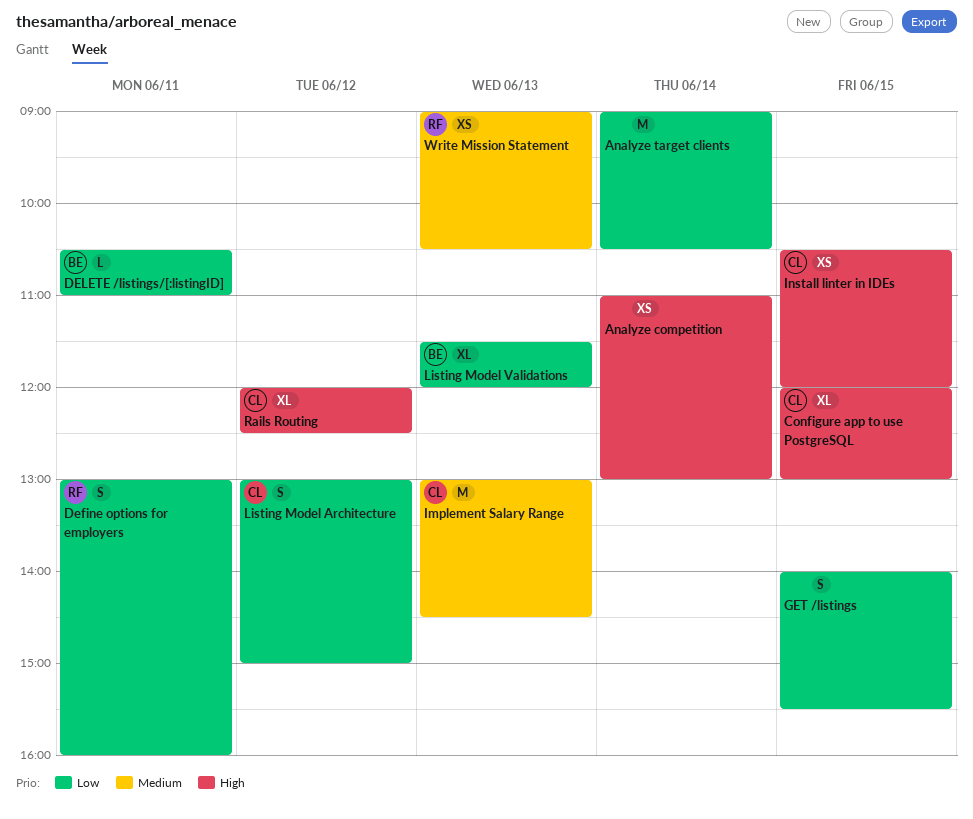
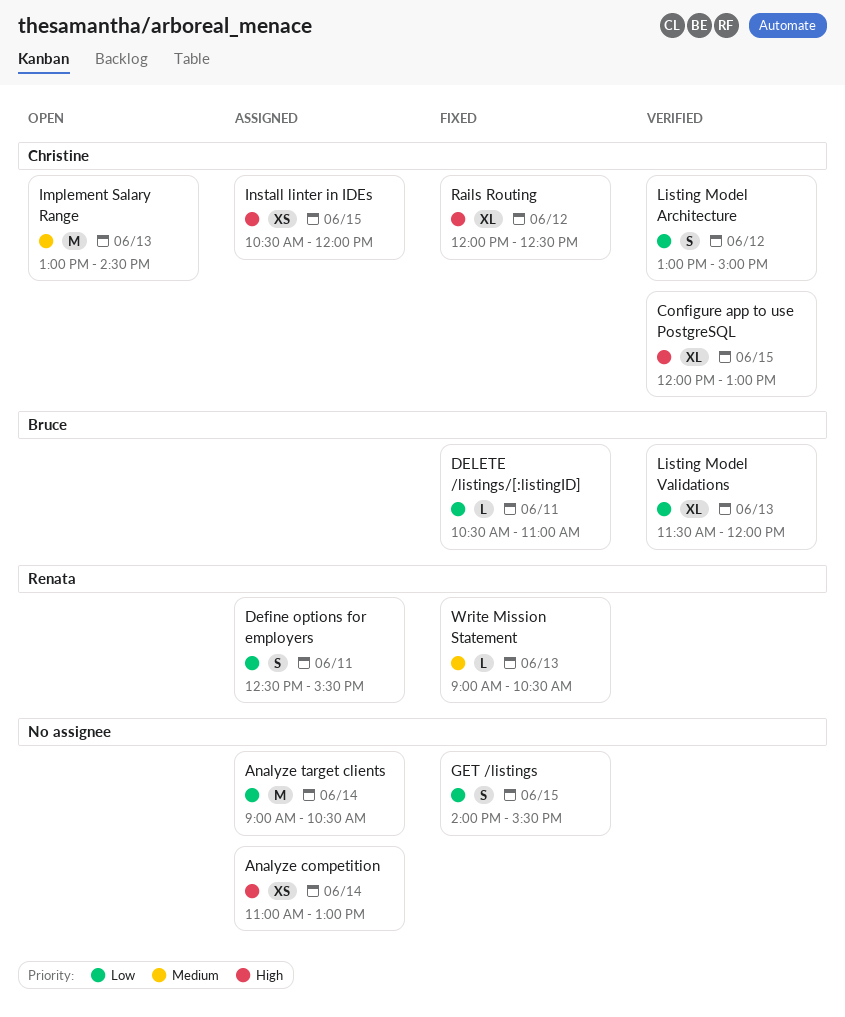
Define options for employers, begins: 13:00 -> 12:30
Define options for employers, ends: 16:00 -> 15:30
Write Mission Statement, estimate: XS -> L

